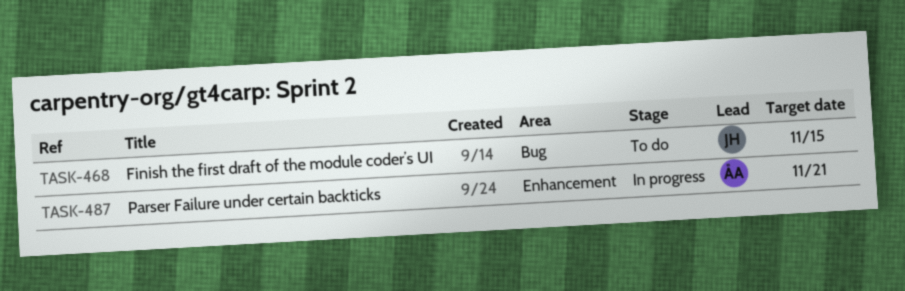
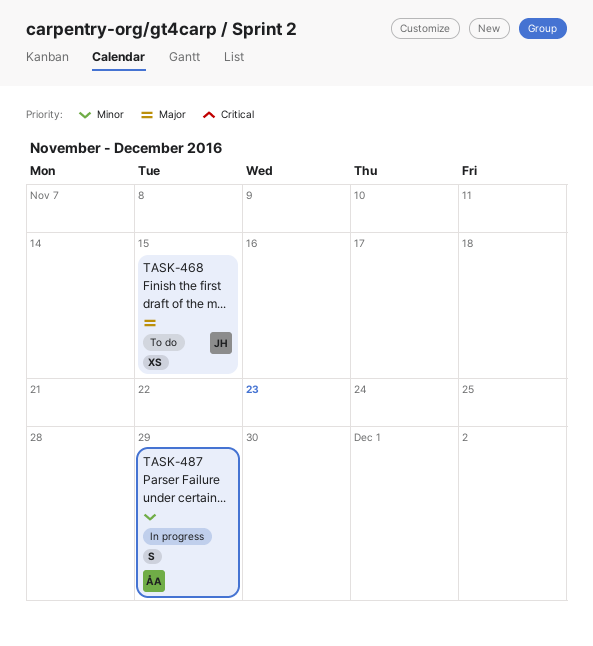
TASK-487, due: Nov 21 -> Nov 29

